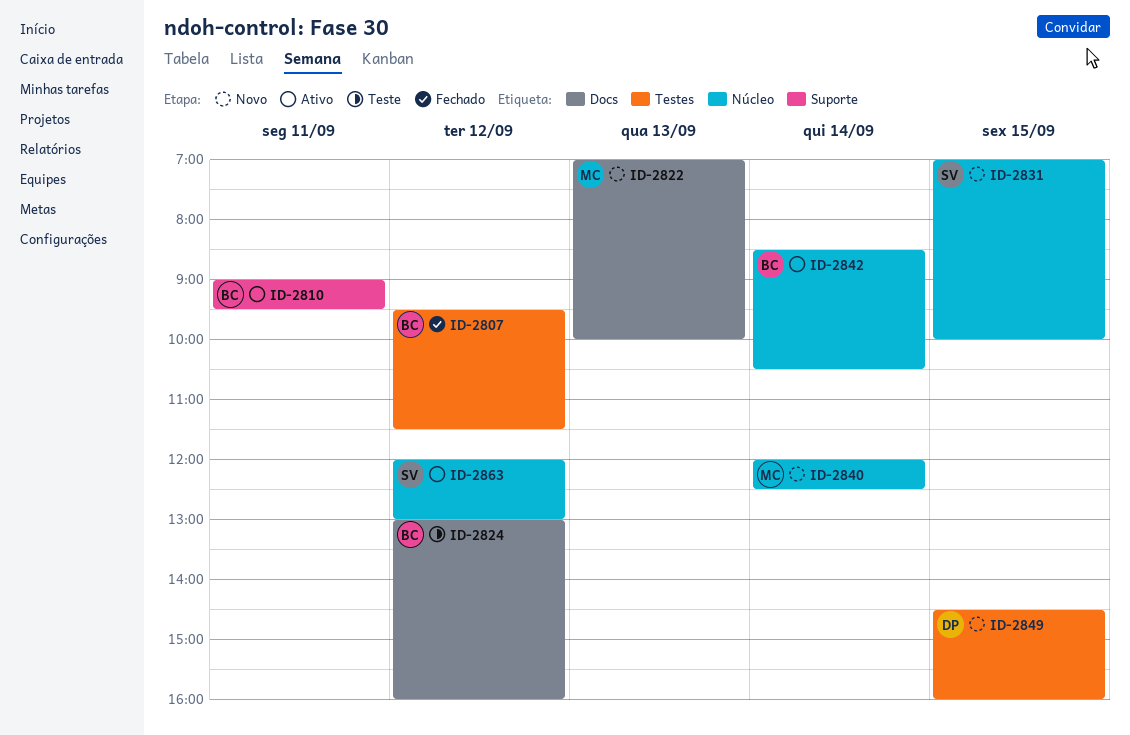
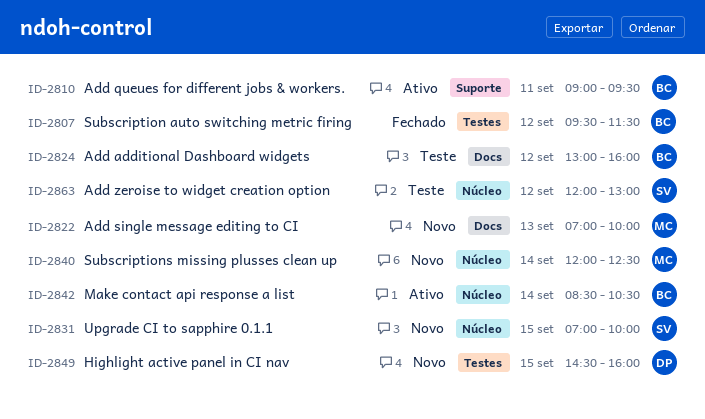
ID-2863, status: Ativo -> Teste

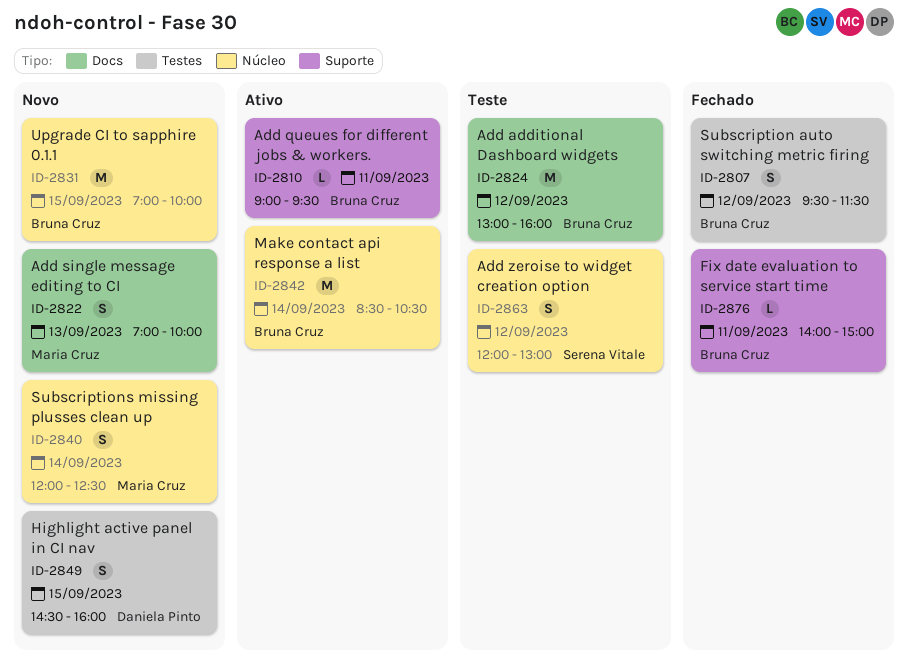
ID-2831, owner: Serena Vitale -> Bruna Cruz
ID-2876: none -> present

